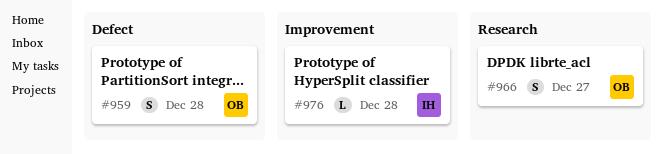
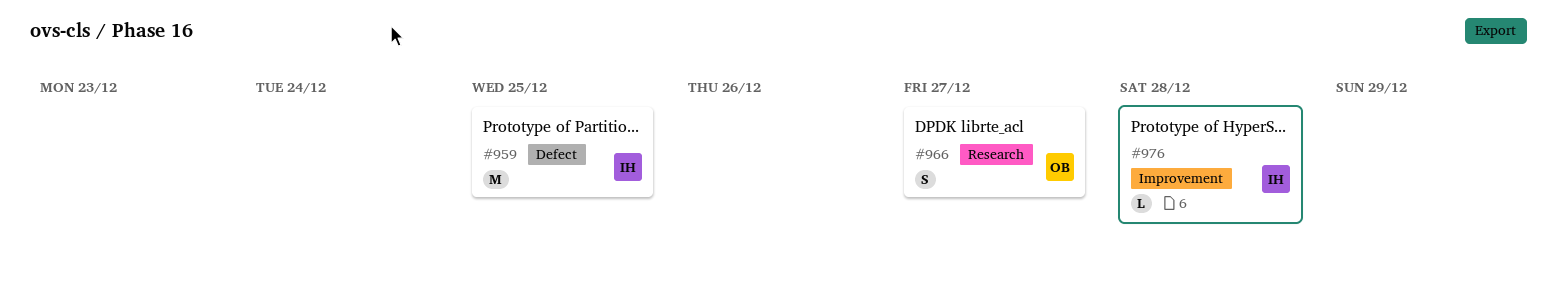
#959, owner: OB -> IH
#959, estimate: S -> M
#959, due: Dec 28 -> Dec 25

